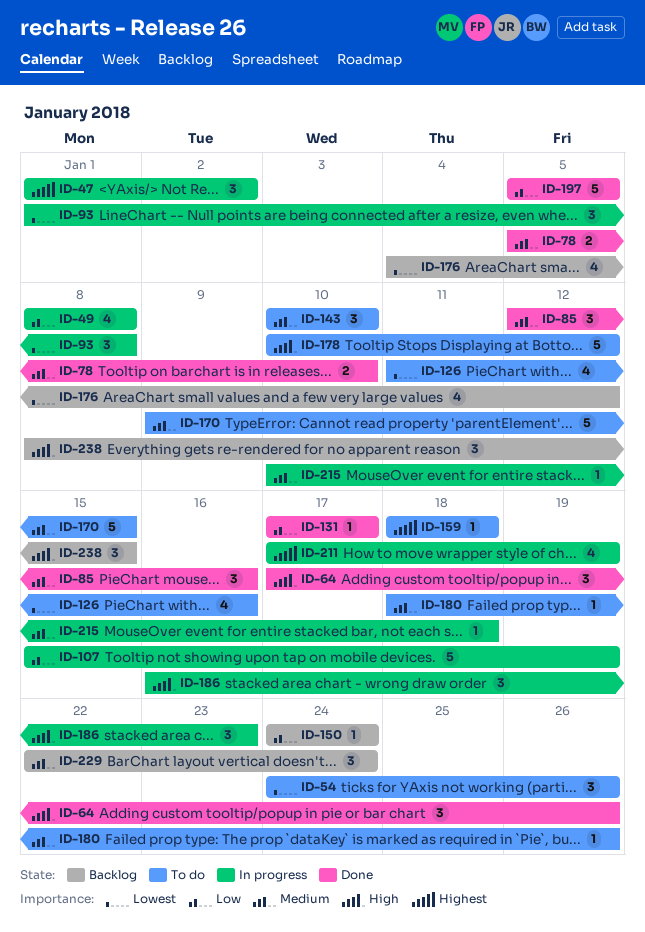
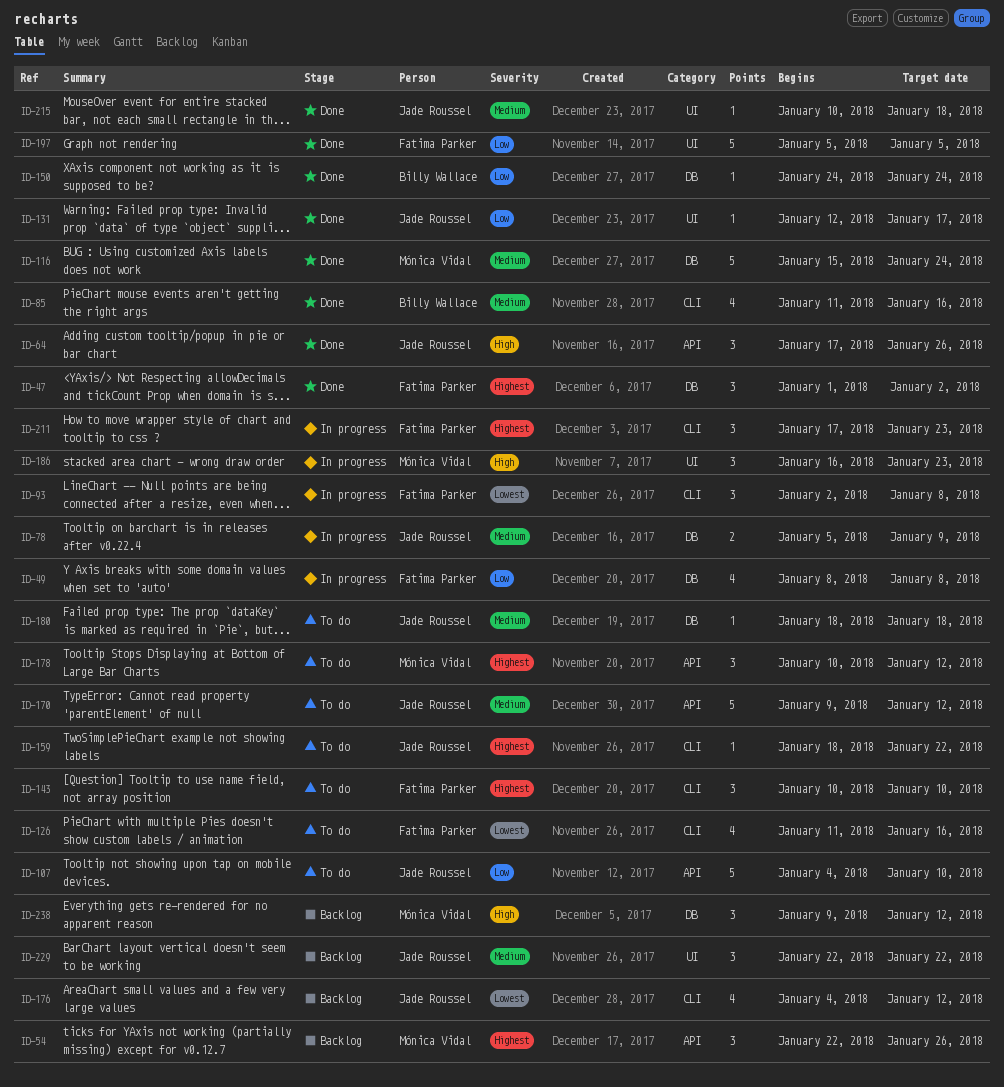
ID-47, status: In progress -> Done
ID-54, status: To do -> Backlog
ID-54, priority: Lowest -> Highest
ID-54, start: Jan 24 -> Jan 22
ID-78, status: Done -> In progress
ID-78, due: Jan 10 -> Jan 9
ID-85, estimate: 3 -> 4
ID-85, start: Jan 12 -> Jan 11
ID-93, start: Jan 1 -> Jan 2
ID-107, status: In progress -> To do
ID-107, start: Jan 15 -> Jan 4
ID-107, due: Jan 19 -> Jan 10
ID-116: none -> present
ID-131, start: Jan 17 -> Jan 12
ID-143, priority: Medium -> Highest
ID-150, status: Backlog -> Done
ID-159, due: Jan 18 -> Jan 22
ID-170, due: Jan 15 -> Jan 12
ID-178, priority: High -> Highest
ID-178, estimate: 5 -> 3
ID-180, due: Jan 26 -> Jan 18
ID-211, estimate: 4 -> 3
ID-211, due: Jan 19 -> Jan 23
ID-215, status: In progress -> Done
ID-229, due: Jan 24 -> Jan 22
ID-238, start: Jan 8 -> Jan 9
ID-238, due: Jan 15 -> Jan 12

